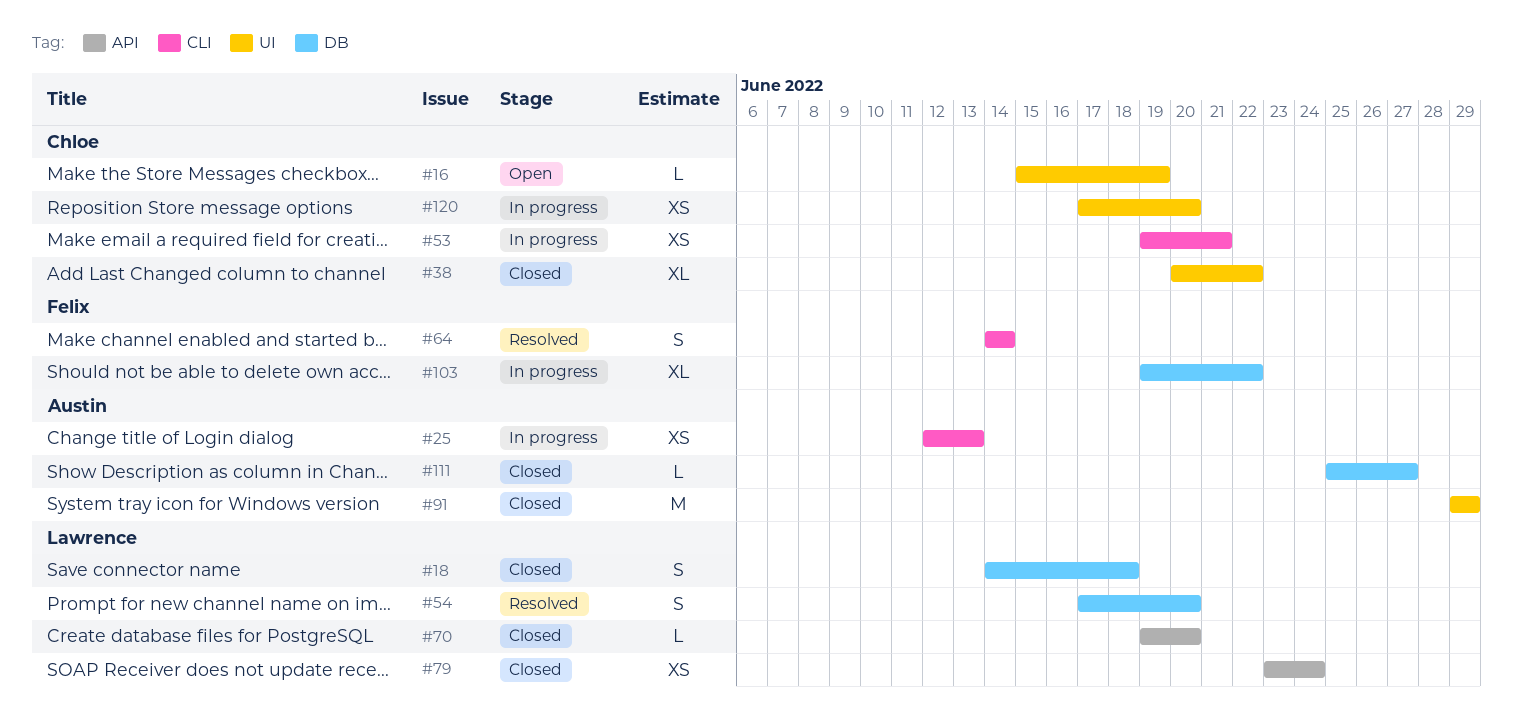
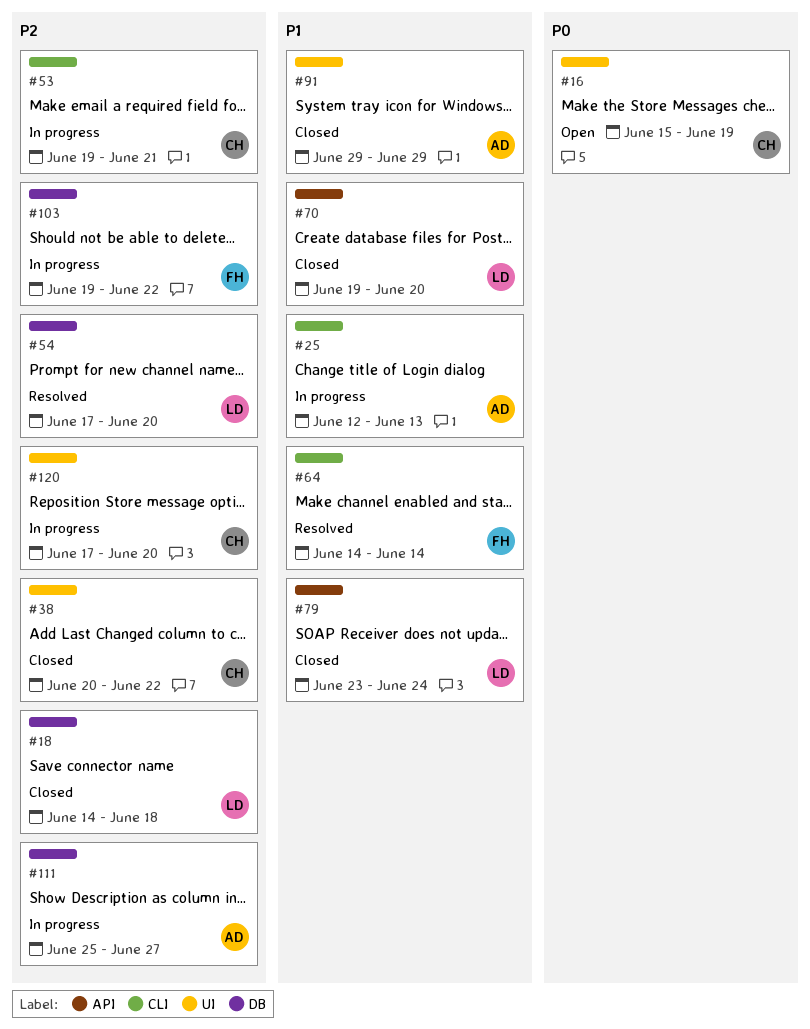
#111, status: Closed -> In progress

